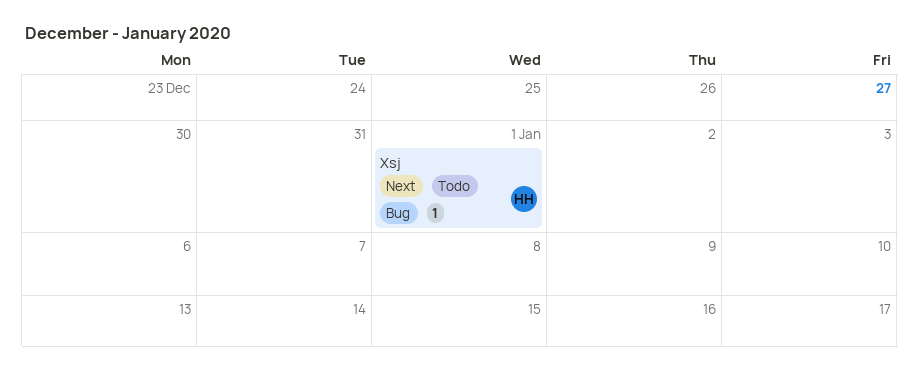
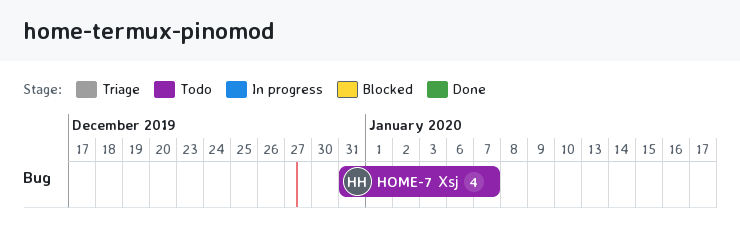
Xsj, estimate: 1 -> 4
Xsj, due: Jan 1 -> Jan 7

